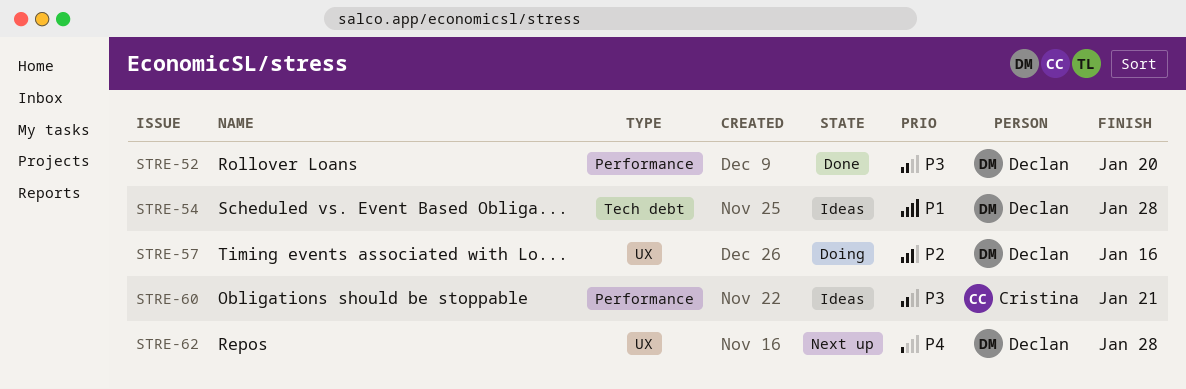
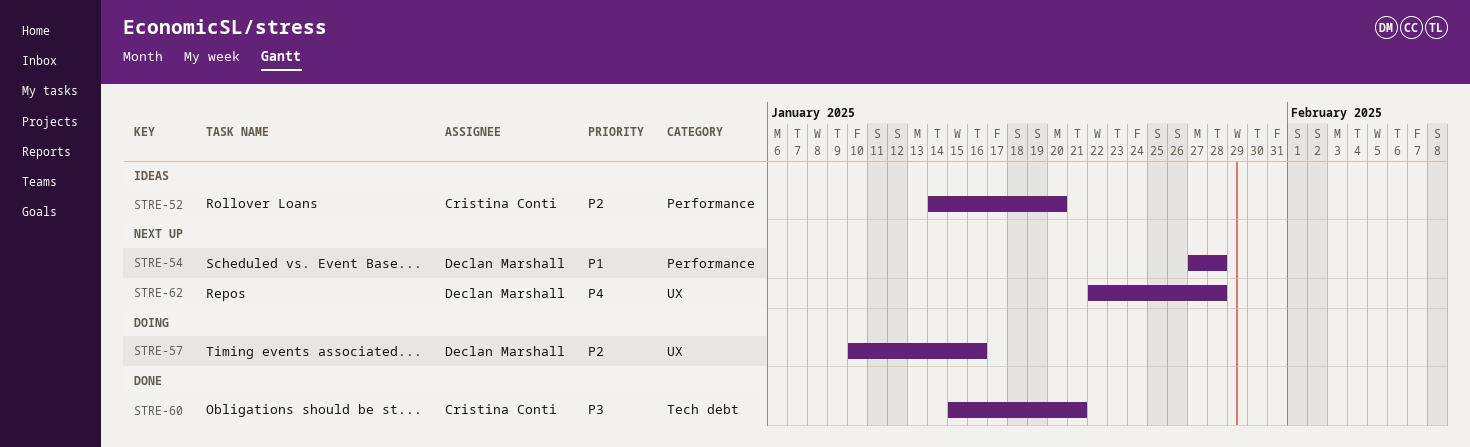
STRE-52, status: Done -> Ideas
STRE-52, owner: Declan Marshall -> Cristina Conti
STRE-52, priority: P3 -> P2
STRE-54, status: Ideas -> Next up
STRE-54, label: Tech debt -> Performance
STRE-60, status: Ideas -> Done
STRE-60, label: Performance -> Tech debt

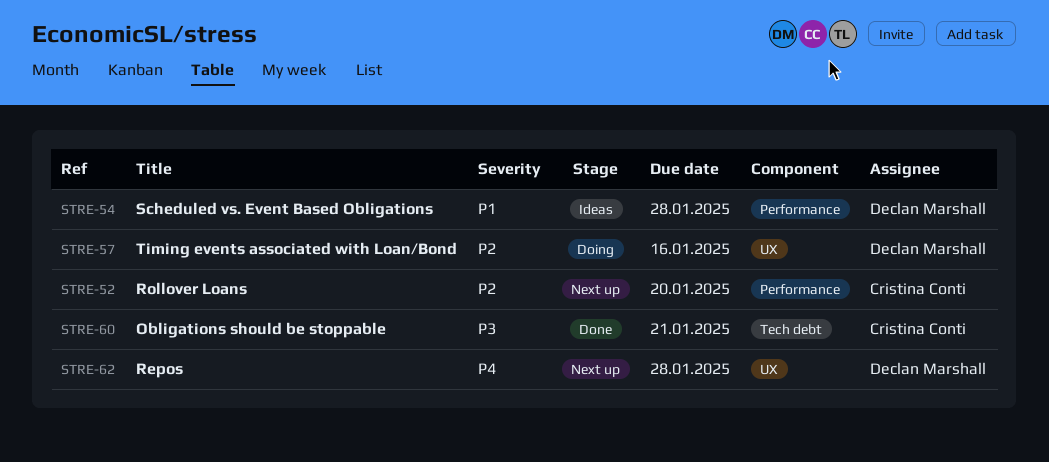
STRE-52, status: Ideas -> Next up
STRE-54, status: Next up -> Ideas

